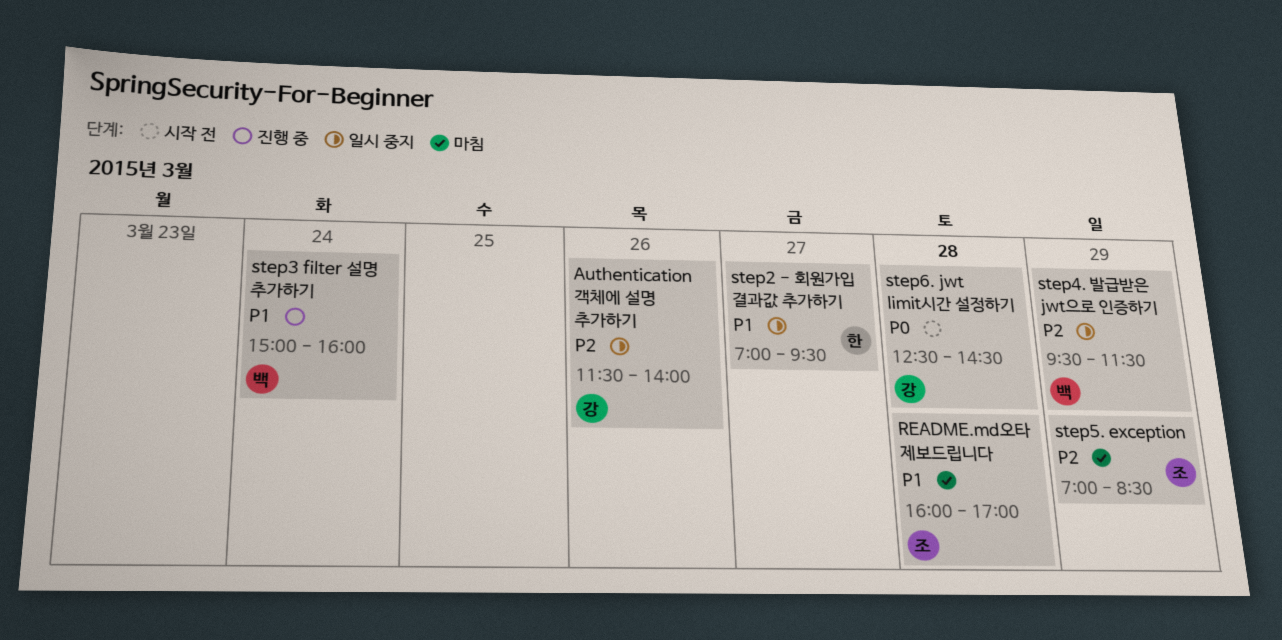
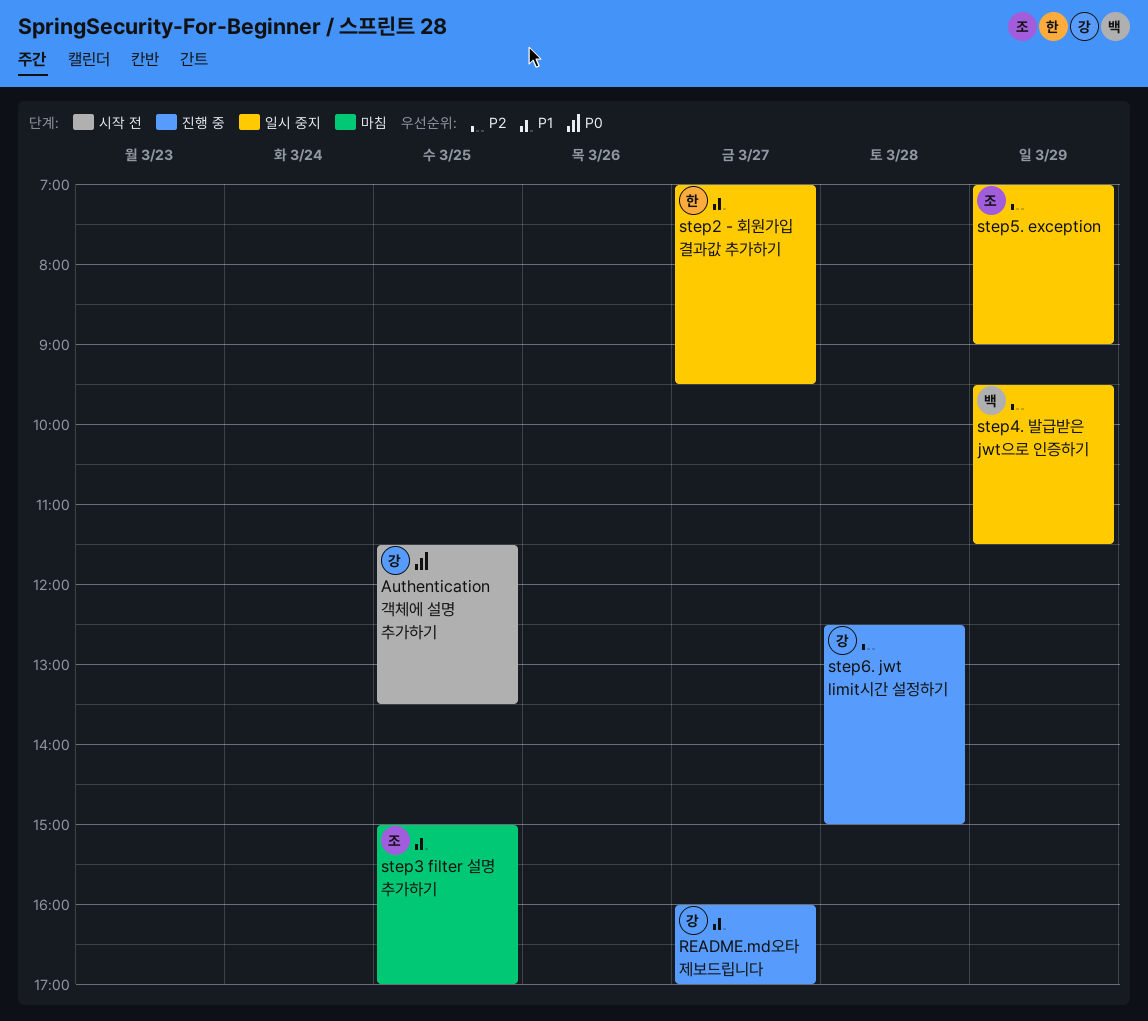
Authentication 객체에 설명 추가하기, status: 일시 중지 -> 시작 전
Authentication 객체에 설명 추가하기, priority: P2 -> P0
Authentication 객체에 설명 추가하기, day: Mar 26 -> Mar 25
Authentication 객체에 설명 추가하기, ends: 14:00 -> 13:30
README.md오타 제보드립니다, status: 마침 -> 진행 중
README.md오타 제보드립니다, owner: 조 -> 강
README.md오타 제보드립니다, day: Mar 28 -> Mar 27
step3 filter 설명 추가하기, status: 진행 중 -> 마침
step3 filter 설명 추가하기, owner: 백 -> 조
step3 filter 설명 추가하기, day: Mar 24 -> Mar 25
step3 filter 설명 추가하기, ends: 16:00 -> 17:00
step5. exception, status: 마침 -> 일시 중지
step5. exception, ends: 08:30 -> 09:00
step6. jwt limit시간 설정하기, status: 시작 전 -> 진행 중
step6. jwt limit시간 설정하기, priority: P0 -> P2
step6. jwt limit시간 설정하기, ends: 14:30 -> 15:00

